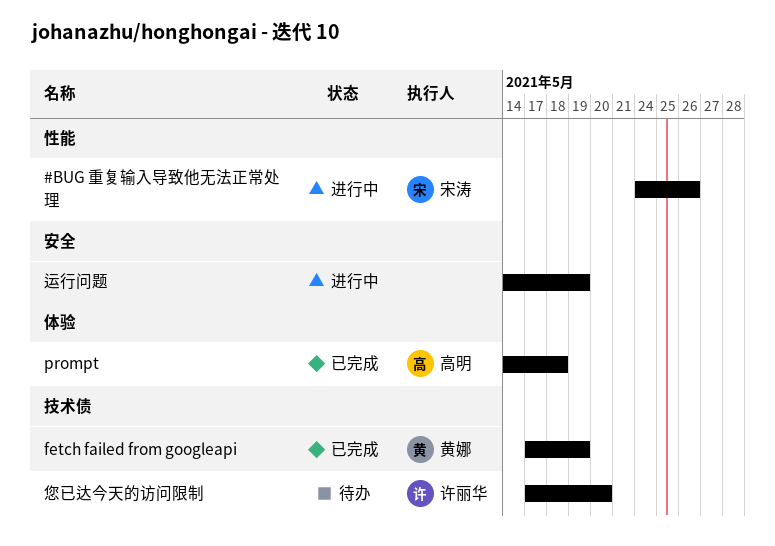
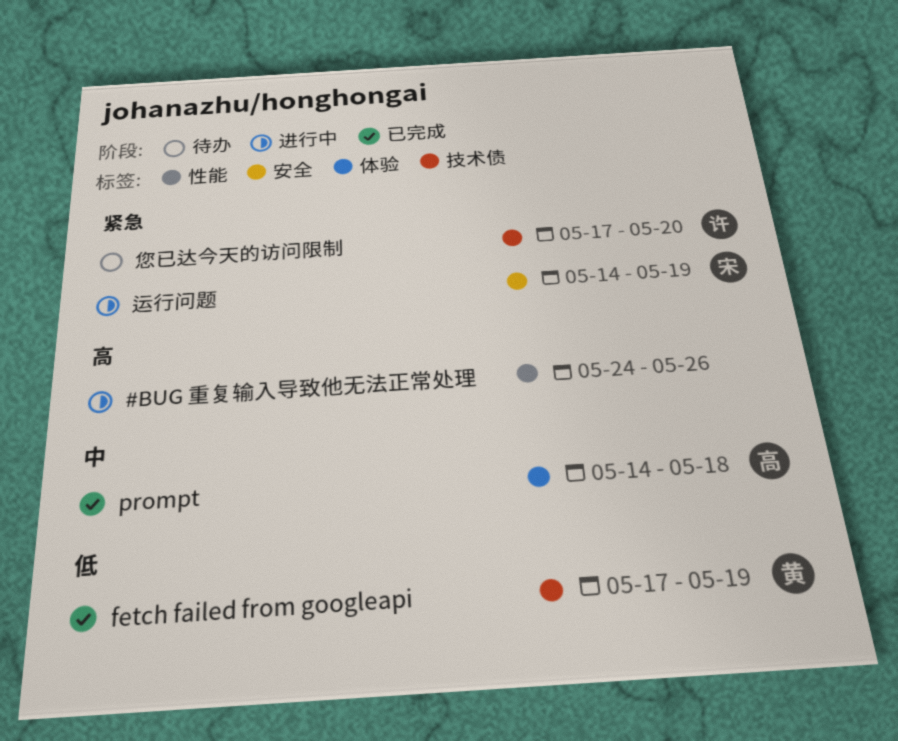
#BUG 重复输入导致他无法正常处理, owner: 宋涛 -> none
运行问题, owner: none -> 宋涛

